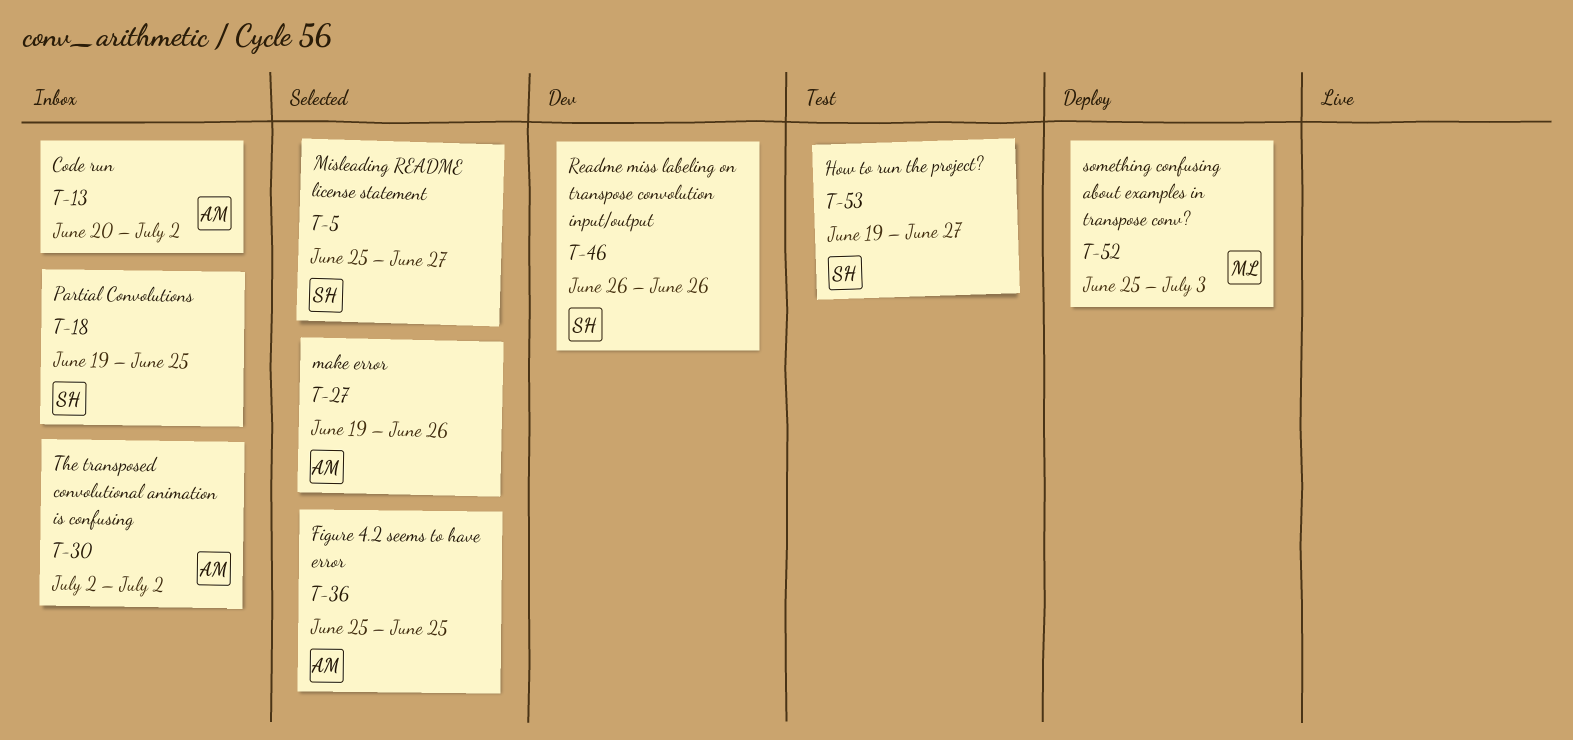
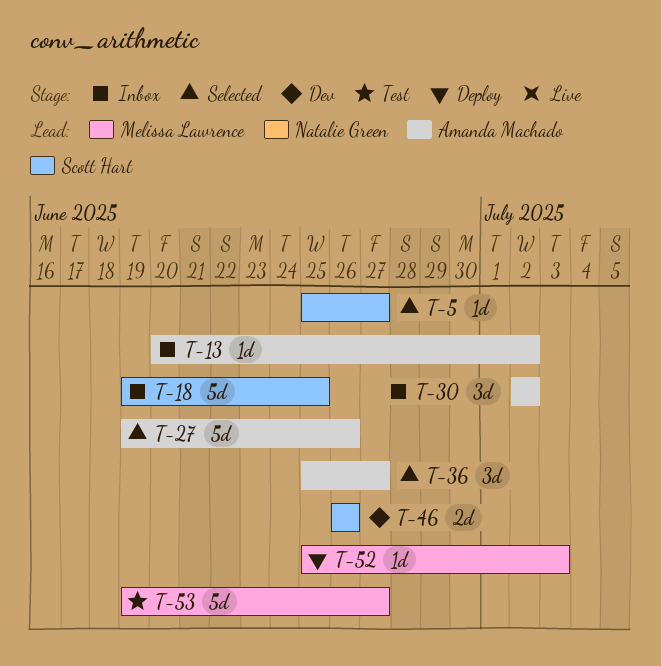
T-36, due: Jun 25 -> Jun 27
T-53, owner: Scott Hart -> Melissa Lawrence

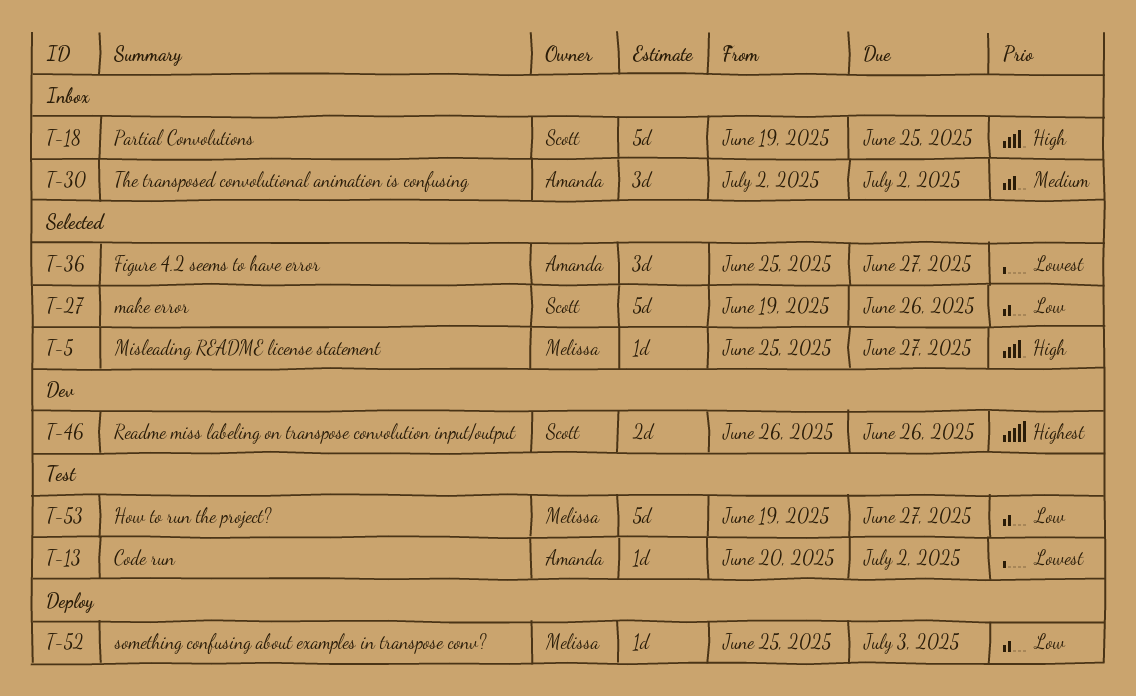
T-5, owner: Scott Hart -> Melissa Lawrence
T-13, status: Inbox -> Test
T-27, owner: Amanda Machado -> Scott Hart

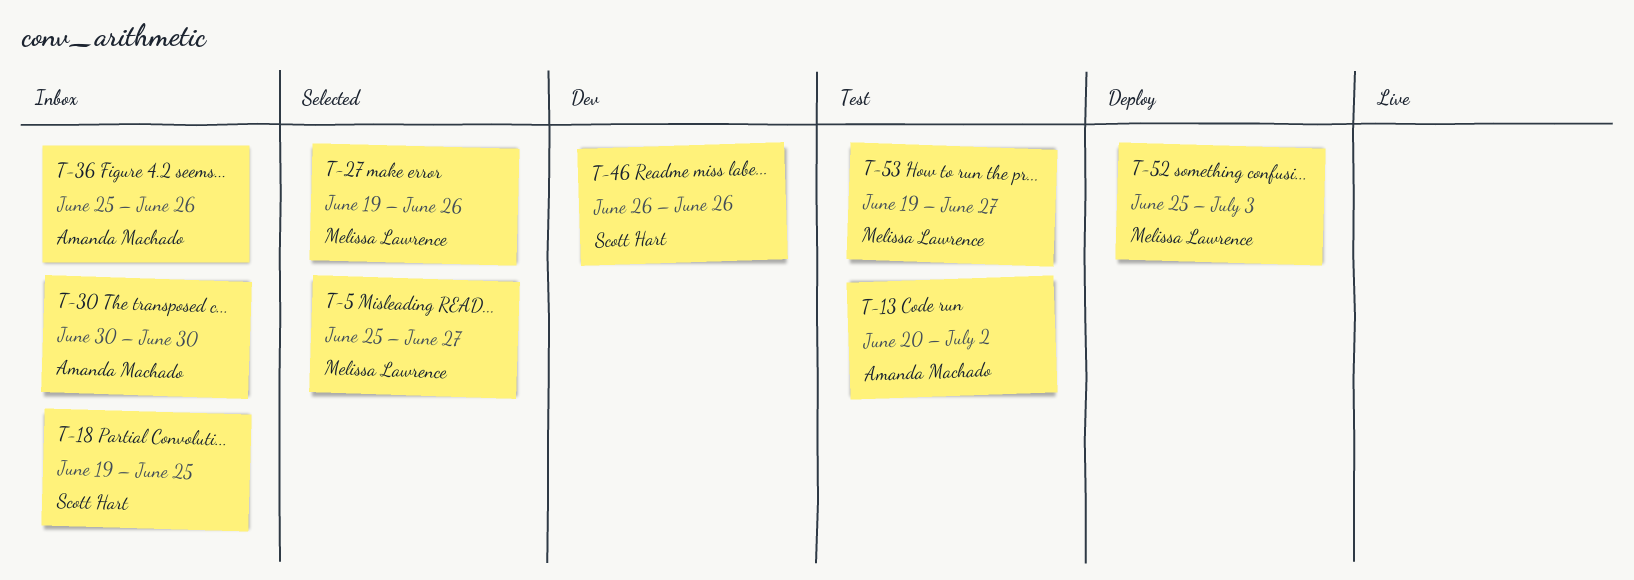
T-27, owner: Scott Hart -> Melissa Lawrence
T-30, start: Jul 2 -> Jun 30
T-30, due: Jul 2 -> Jun 30
T-36, status: Selected -> Inbox
T-36, due: Jun 27 -> Jun 26

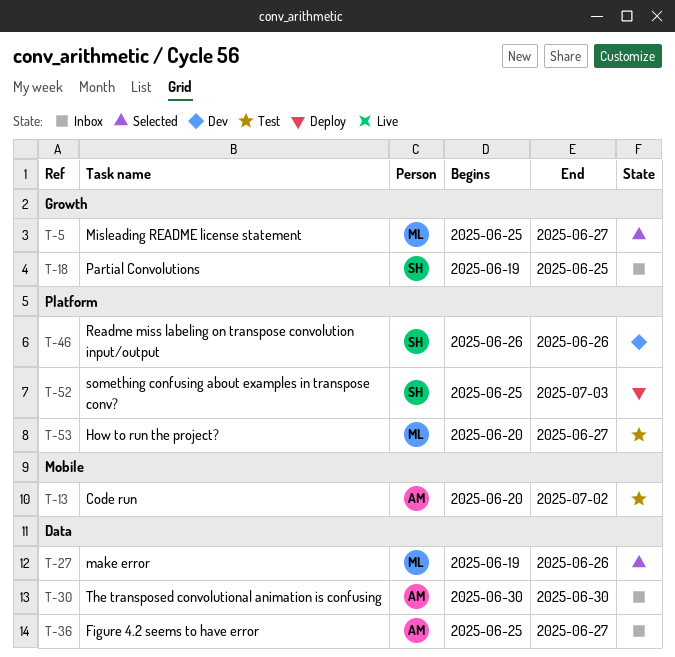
T-36, due: Jun 26 -> Jun 27
T-52, owner: Melissa Lawrence -> Scott Hart
T-53, start: Jun 19 -> Jun 20

